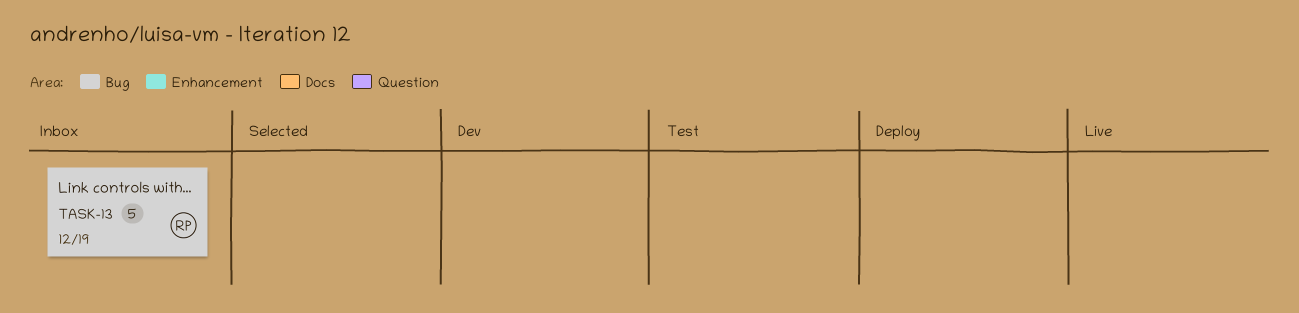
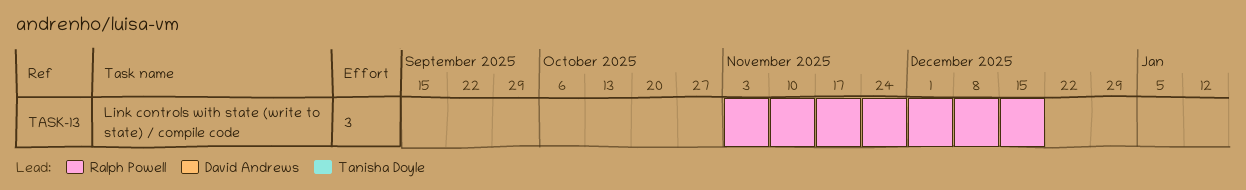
TASK-13, estimate: 5 -> 3

